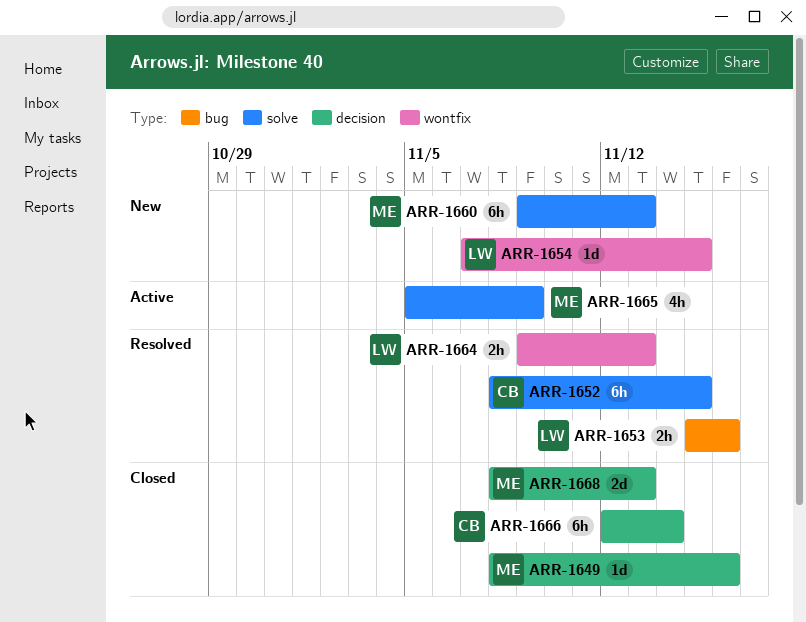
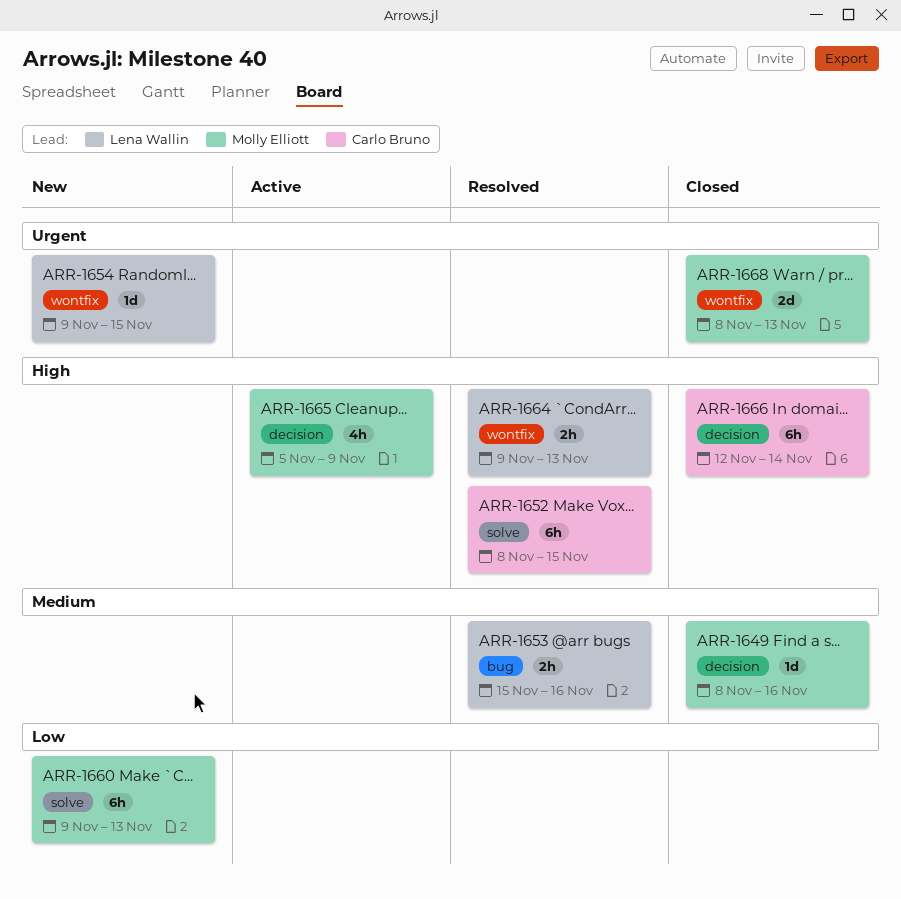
ARR-1654, start: Nov 7 -> Nov 9
ARR-1665, label: solve -> decision
ARR-1668, label: decision -> wontfix

